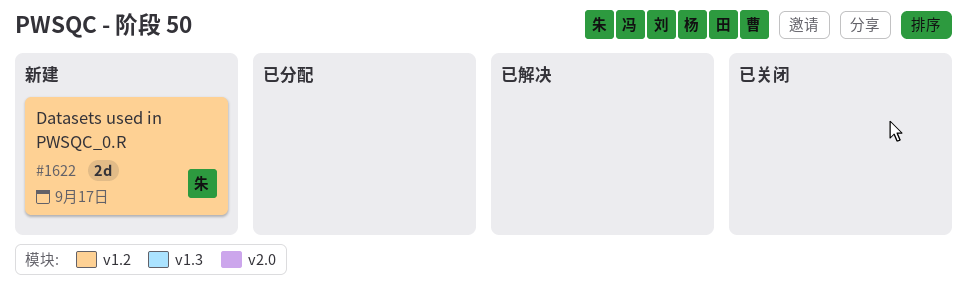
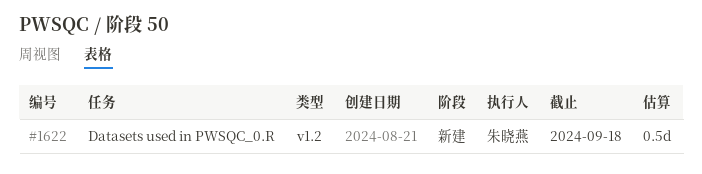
#1622, estimate: 2d -> 0.5d
#1622, due: Sep 17 -> Sep 18

